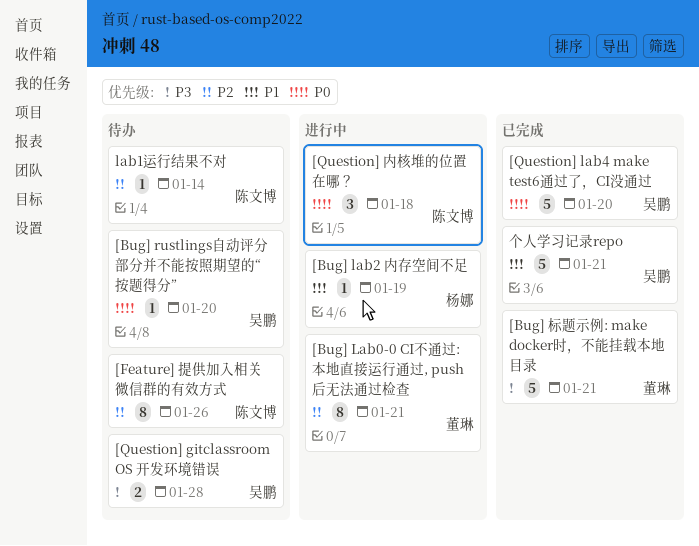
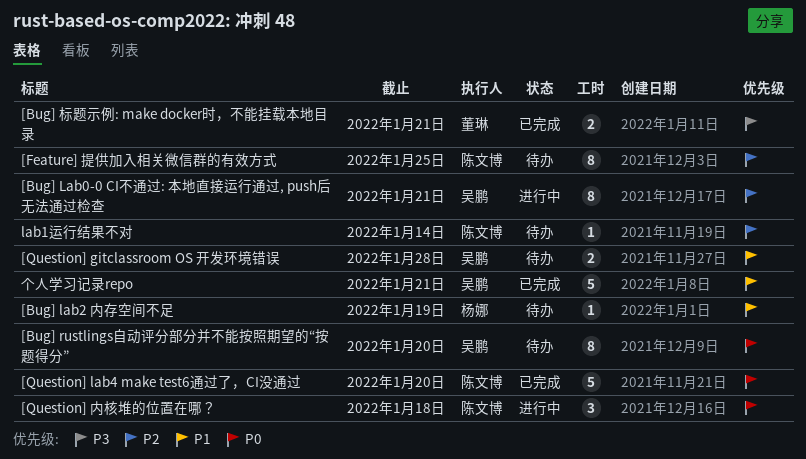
[Bug] Lab0-0 CI不通过: 本地直接运行通过, push后无法通过检查, owner: 董琳 -> 吴鹏
[Bug] lab2 内存空间不足, status: 进行中 -> 待办
[Bug] rustlings自动评分部分并不能按照期望的“按题得分”, estimate: 1 -> 8
[Bug] 标题示例: make docker时，不能挂载本地目录, estimate: 5 -> 2
[Feature] 提供加入相关微信群的有效方式, due: Jan 26 -> Jan 25
[Question] gitclassroom OS 开发环境错误, priority: P3 -> P1
[Question] lab4 make test6通过了，CI没通过, owner: 吴鹏 -> 陈文博

